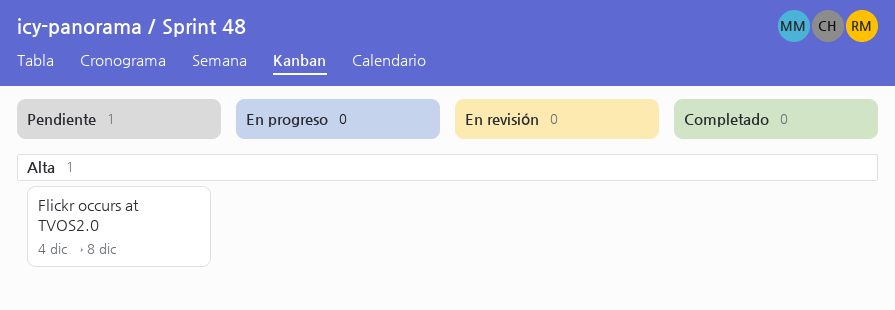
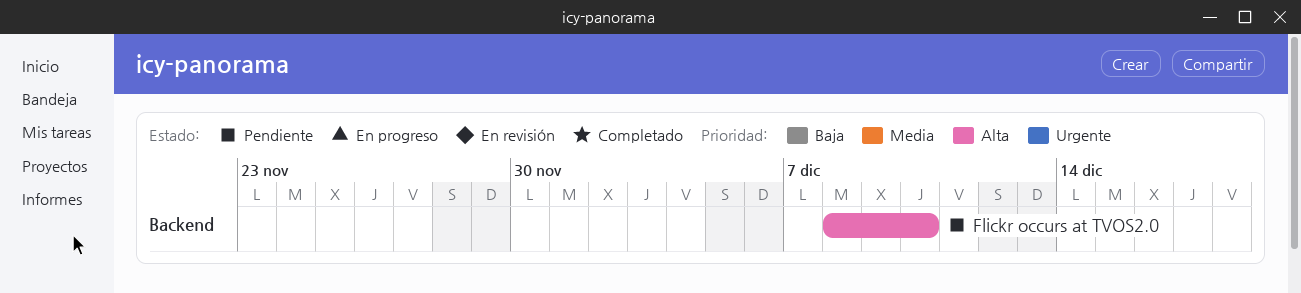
Flickr occurs at TVOS2.0, start: Dec 4 -> Dec 8
Flickr occurs at TVOS2.0, due: Dec 8 -> Dec 10

